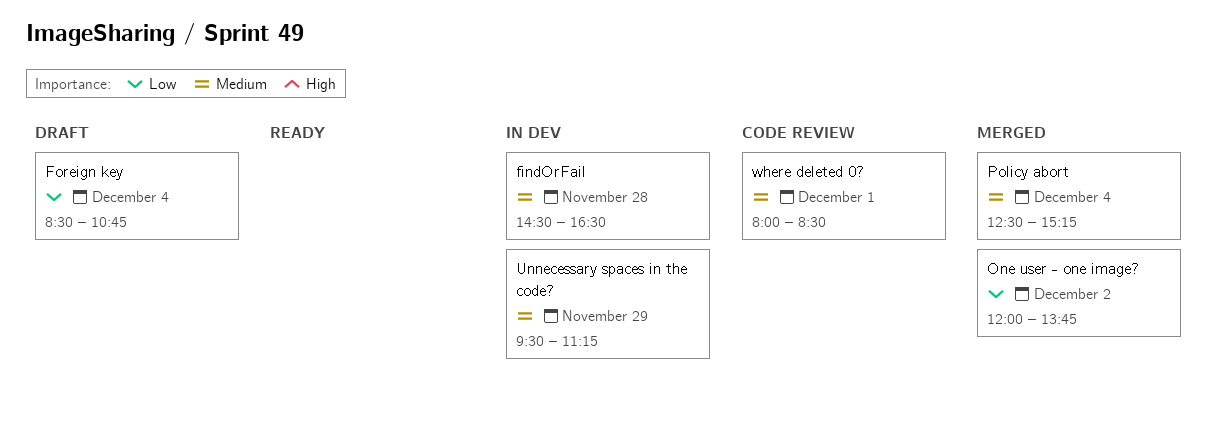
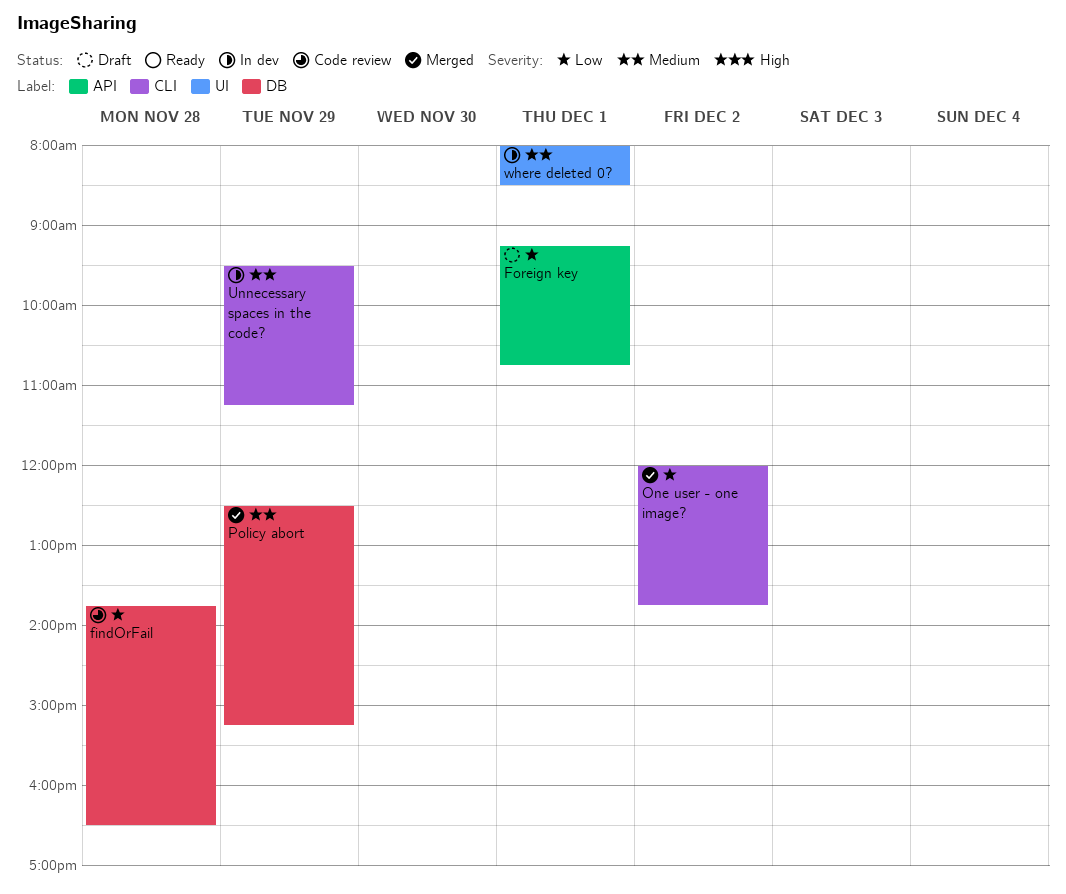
findOrFail, status: In dev -> Code review
findOrFail, priority: Medium -> Low
findOrFail, begins: 14:30 -> 13:45
Foreign key, day: Dec 4 -> Dec 1
Foreign key, begins: 08:30 -> 09:15
Policy abort, day: Dec 4 -> Nov 29
where deleted 0?, status: Code review -> In dev

